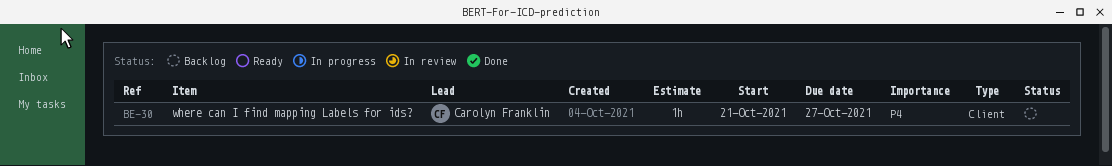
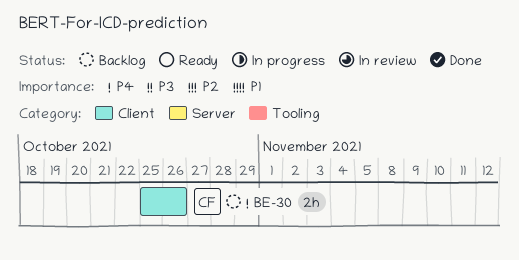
BE-30, estimate: 1h -> 2h
BE-30, start: Oct 21 -> Oct 25
BE-30, due: Oct 27 -> Oct 26

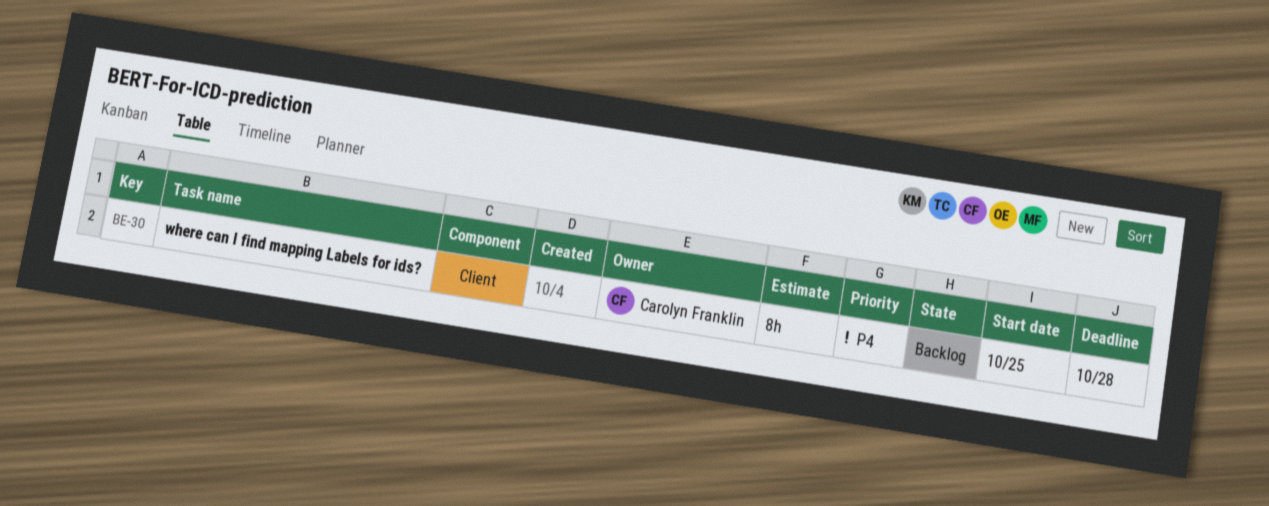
BE-30, estimate: 2h -> 8h
BE-30, due: Oct 26 -> Oct 28

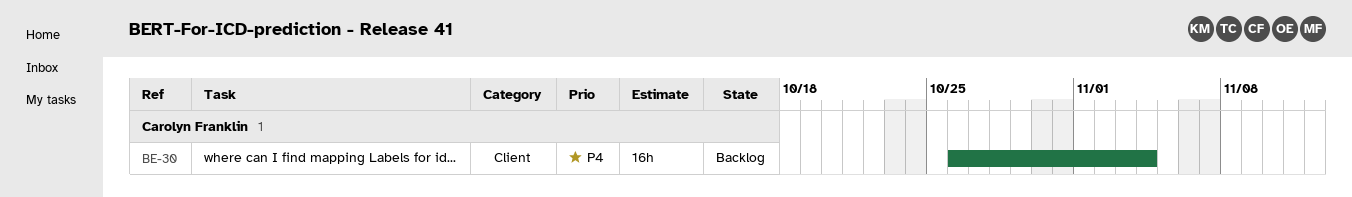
BE-30, estimate: 8h -> 16h
BE-30, start: Oct 25 -> Oct 26
BE-30, due: Oct 28 -> Nov 4

